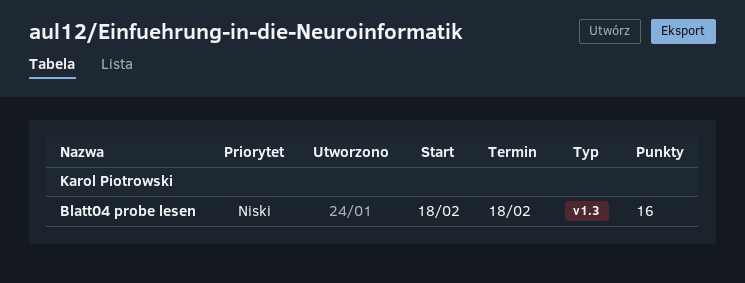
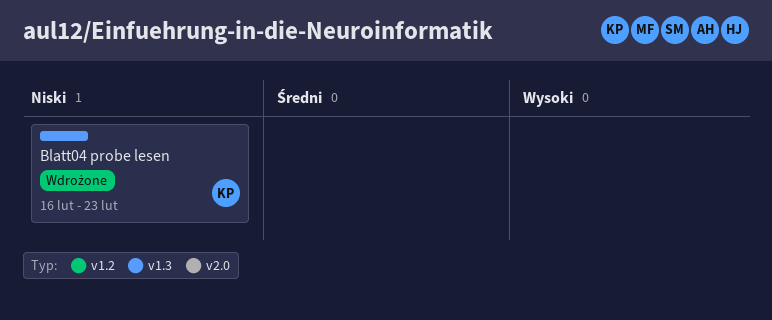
Blatt04 probe lesen, start: Feb 18 -> Feb 16
Blatt04 probe lesen, due: Feb 18 -> Feb 23

